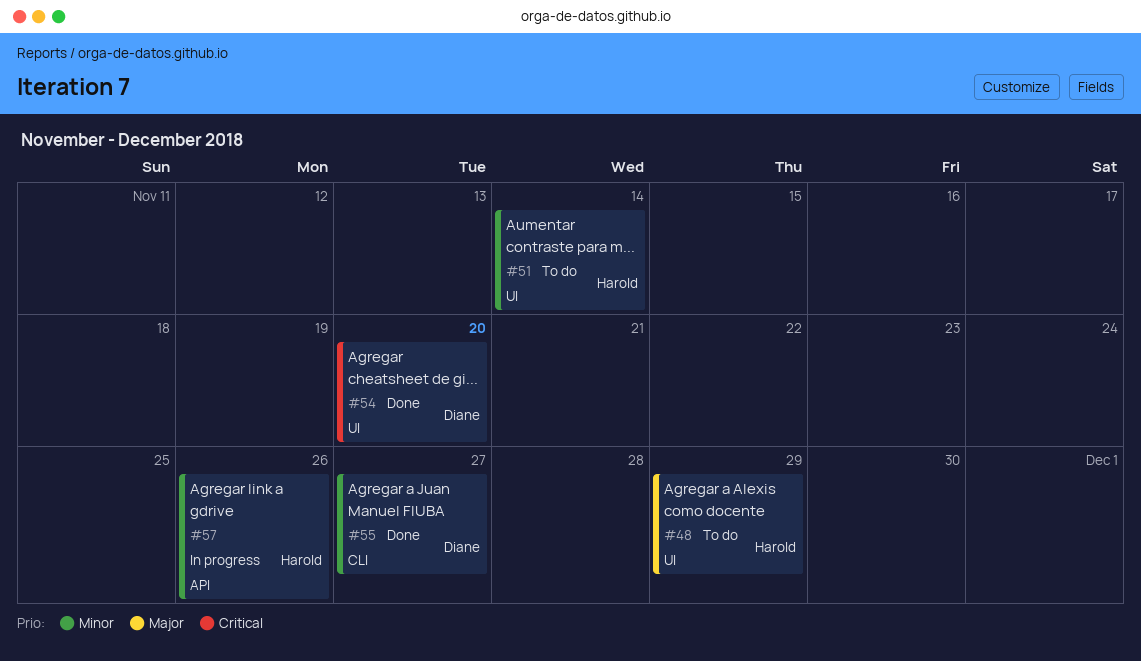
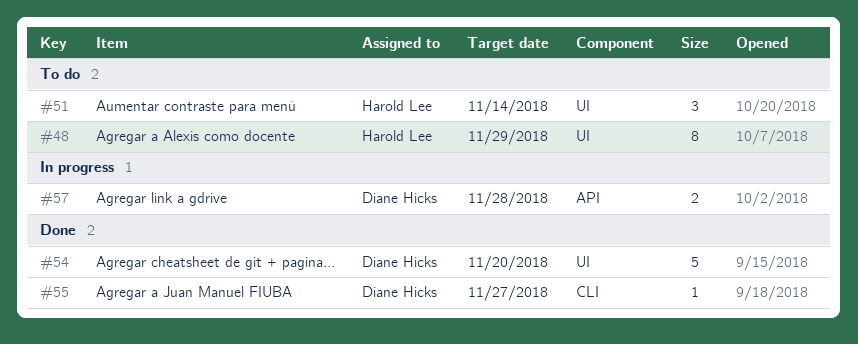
#57, owner: Harold Lee -> Diane Hicks
#57, due: Nov 26 -> Nov 28

